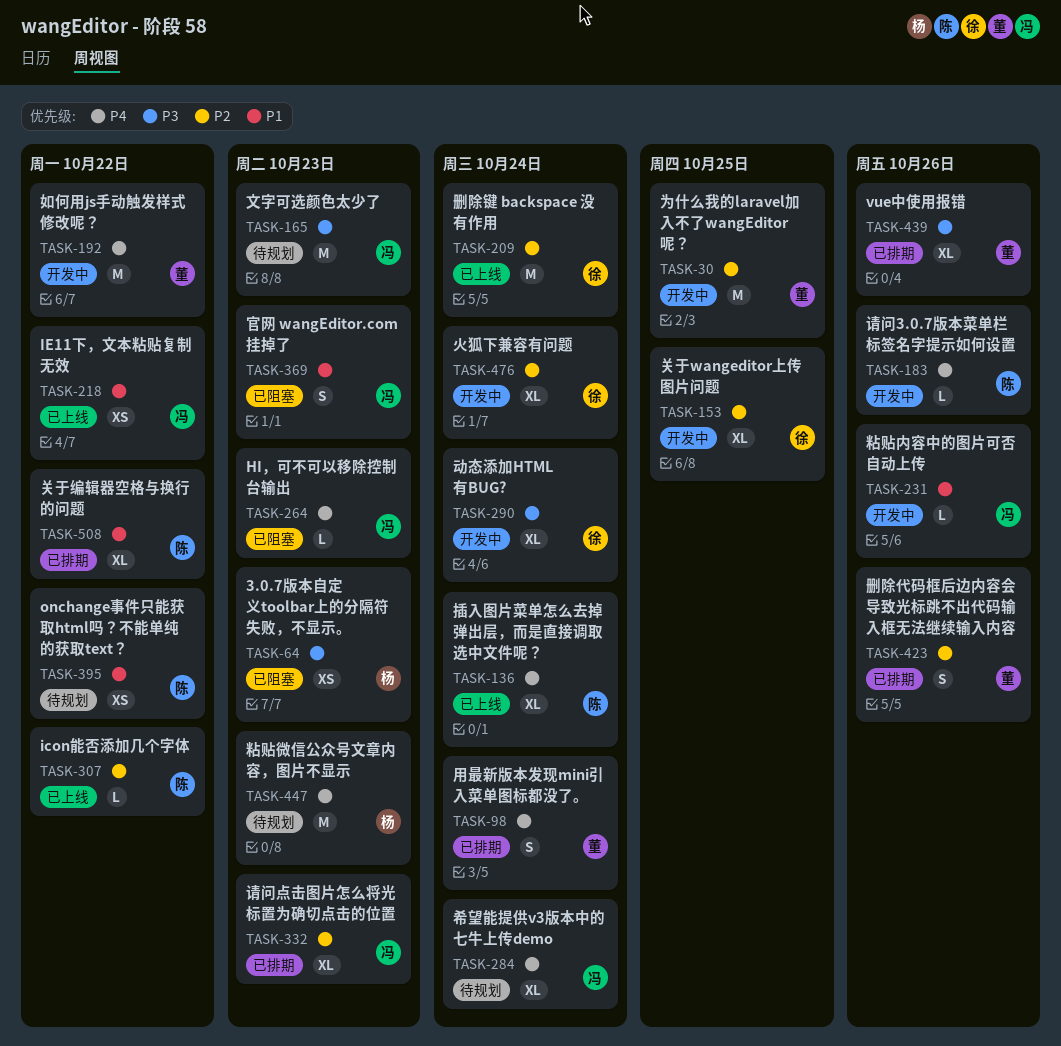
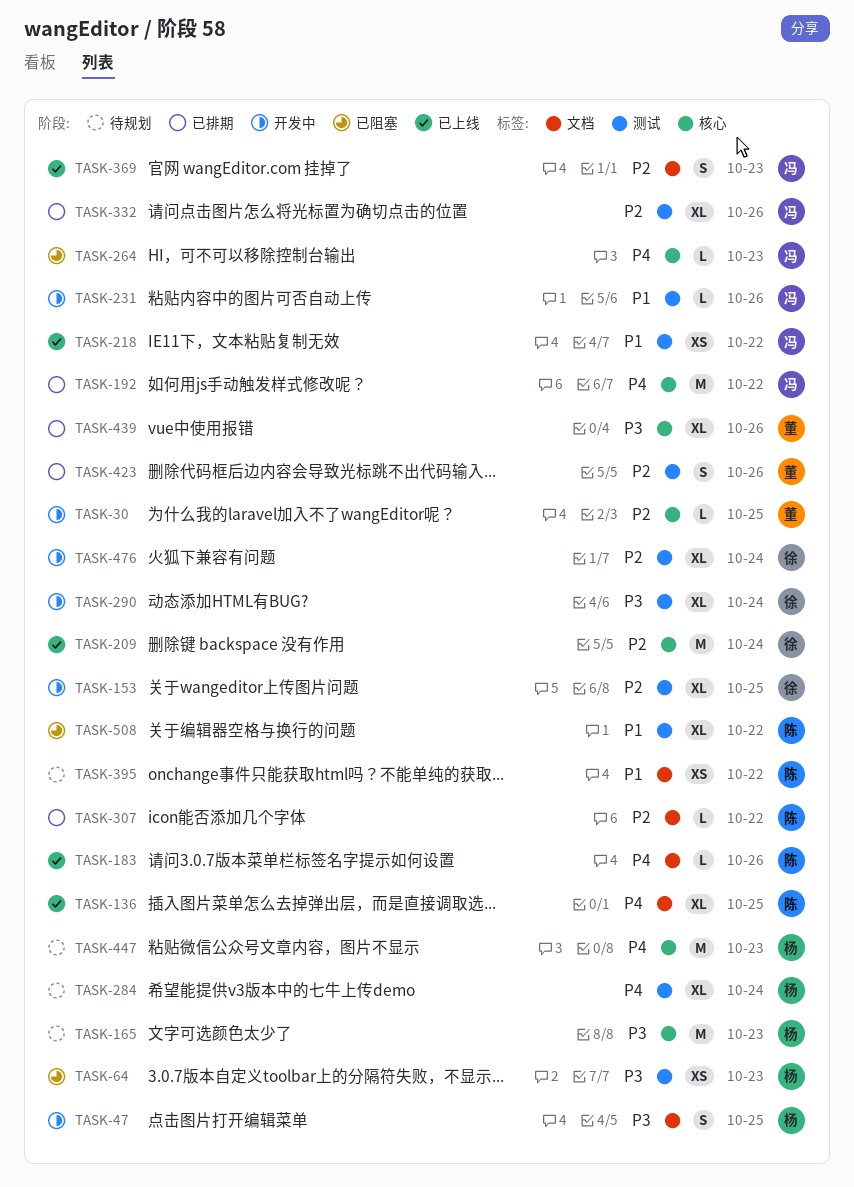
TASK-30, estimate: M -> L
TASK-47: none -> present
TASK-98: present -> none
TASK-136, due: Oct 24 -> Oct 25
TASK-165, owner: 冯 -> 杨
TASK-183, status: 开发中 -> 已上线
TASK-192, status: 开发中 -> 已排期
TASK-192, owner: 董 -> 冯
TASK-284, owner: 冯 -> 杨
TASK-307, status: 已上线 -> 已排期
TASK-332, due: Oct 23 -> Oct 26
TASK-369, status: 已阻塞 -> 已上线
TASK-369, priority: P1 -> P2
TASK-508, status: 已排期 -> 已阻塞

